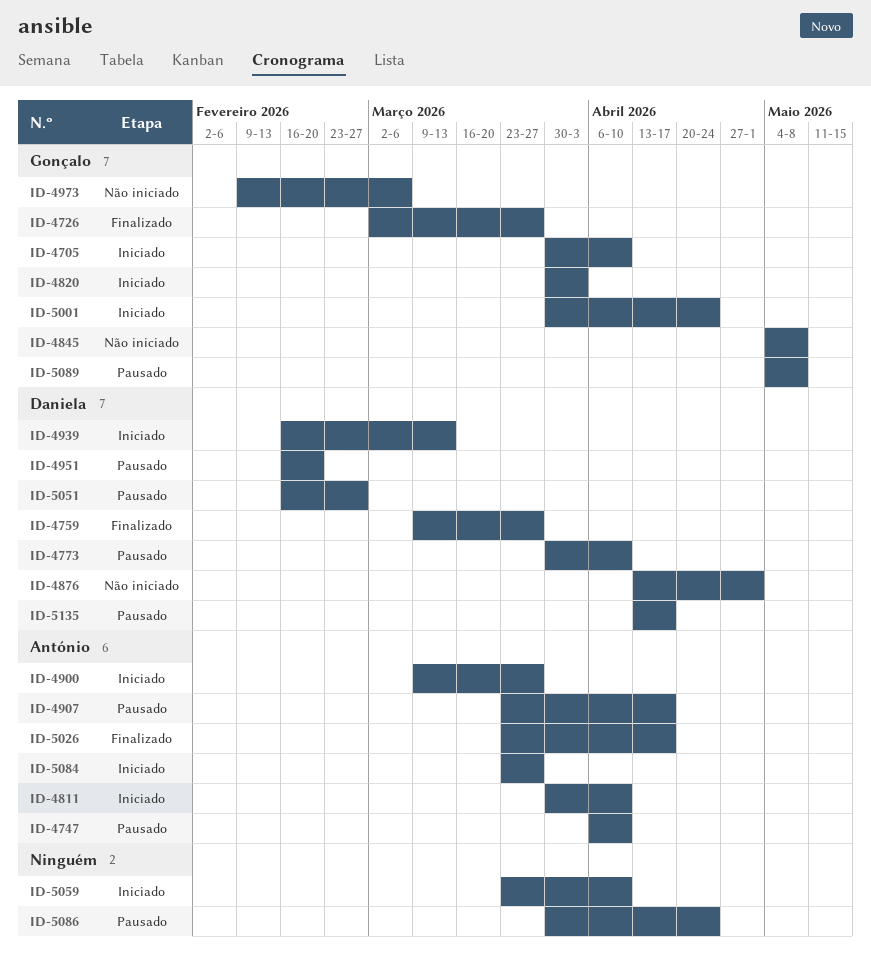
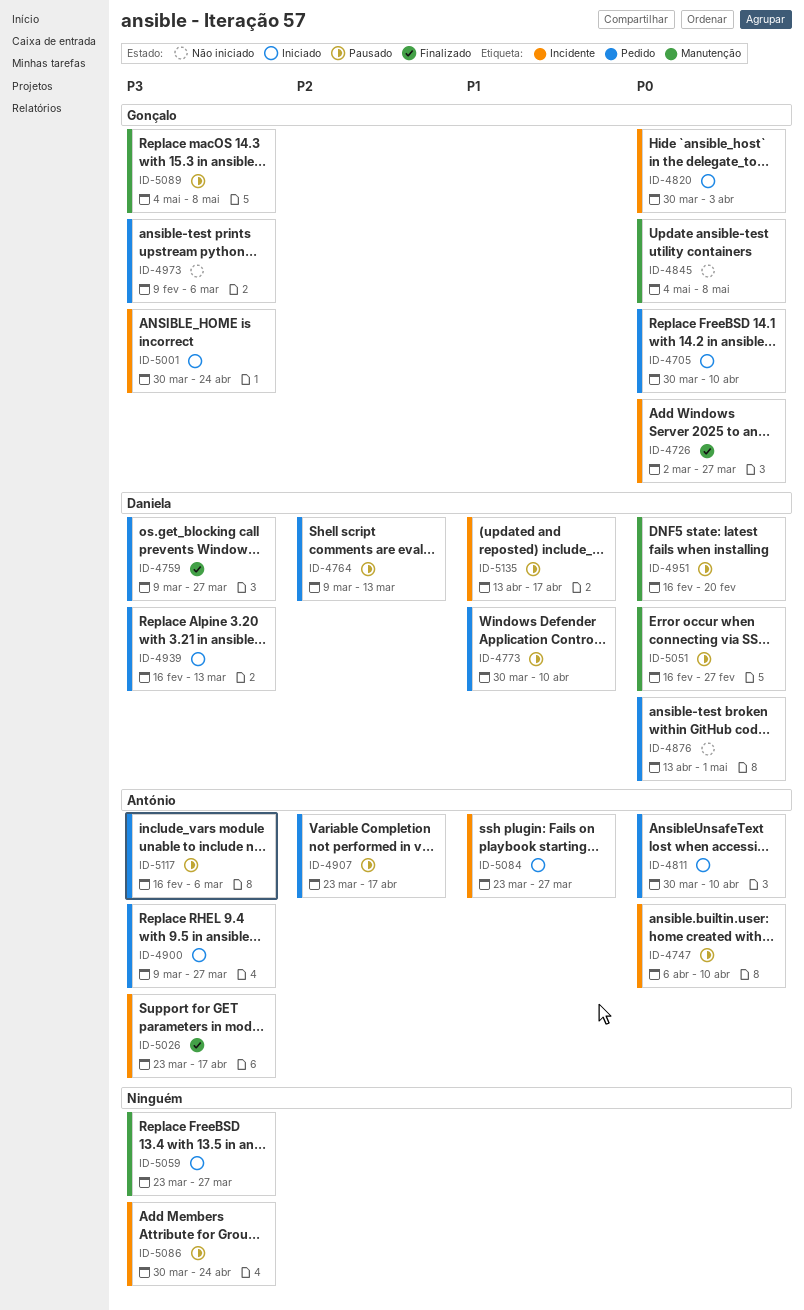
ID-4764: none -> present
ID-5059, due: Apr 10 -> Mar 27
ID-5117: none -> present

